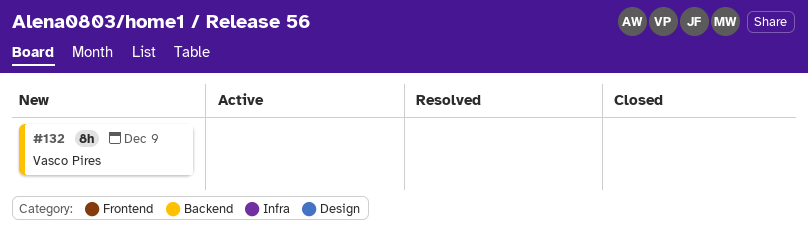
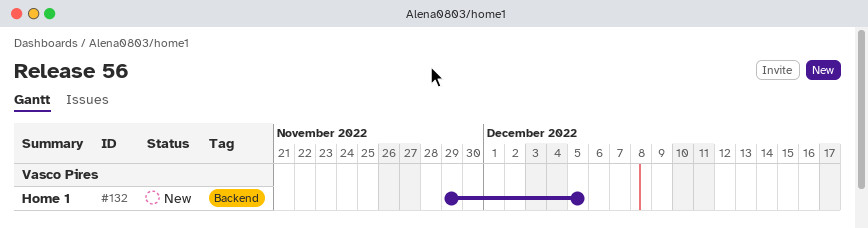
#132, due: Dec 9 -> Dec 5

